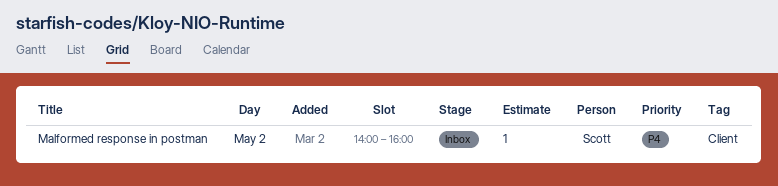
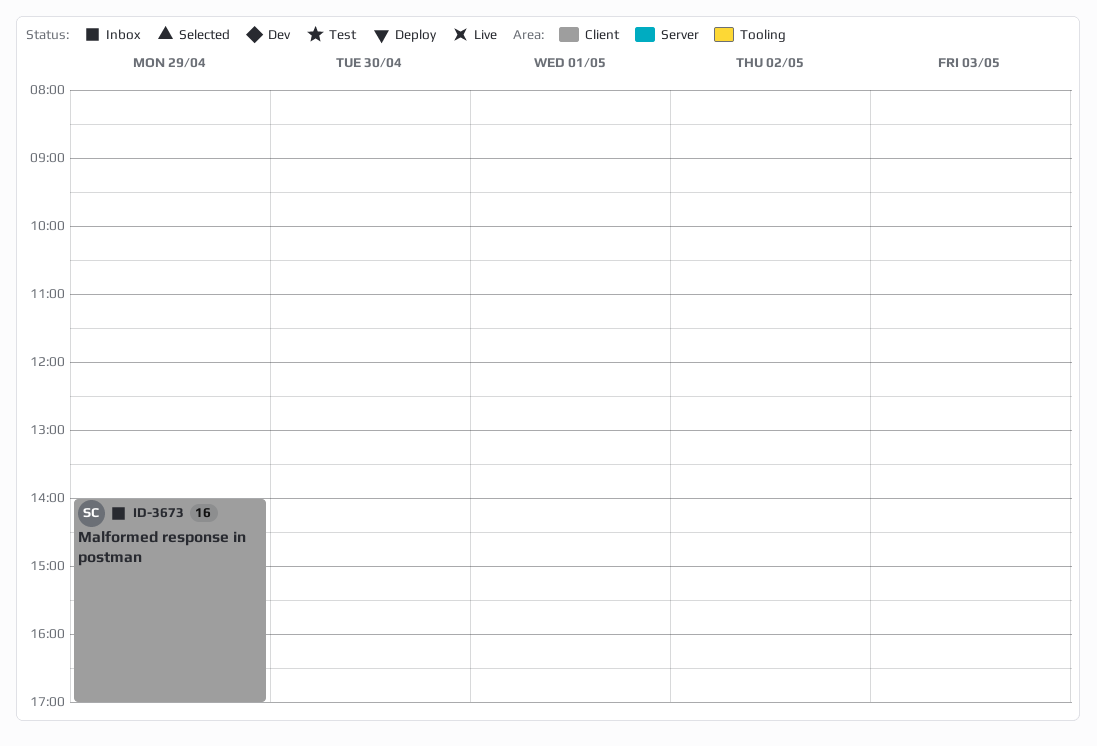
Malformed response in postman, estimate: 1 -> 16
Malformed response in postman, day: May 2 -> Apr 29
Malformed response in postman, ends: 16:00 -> 17:00

